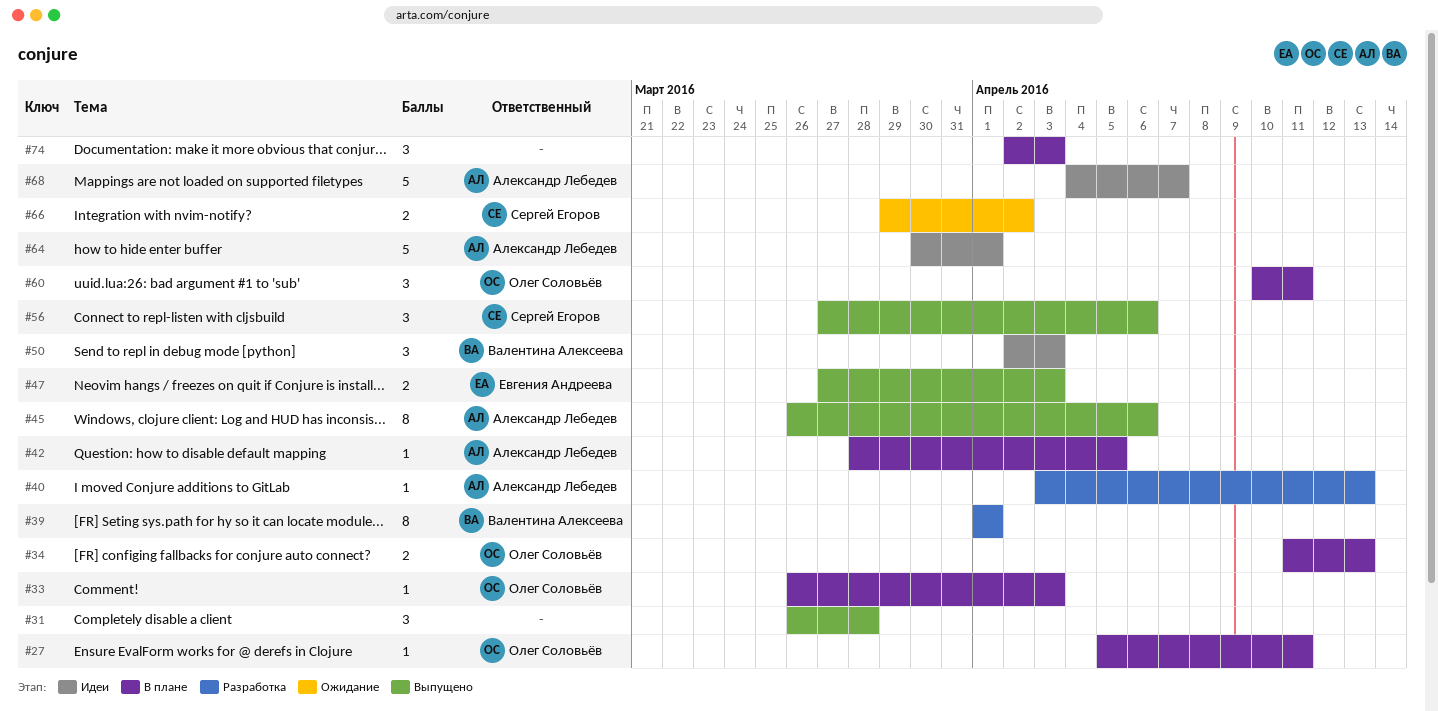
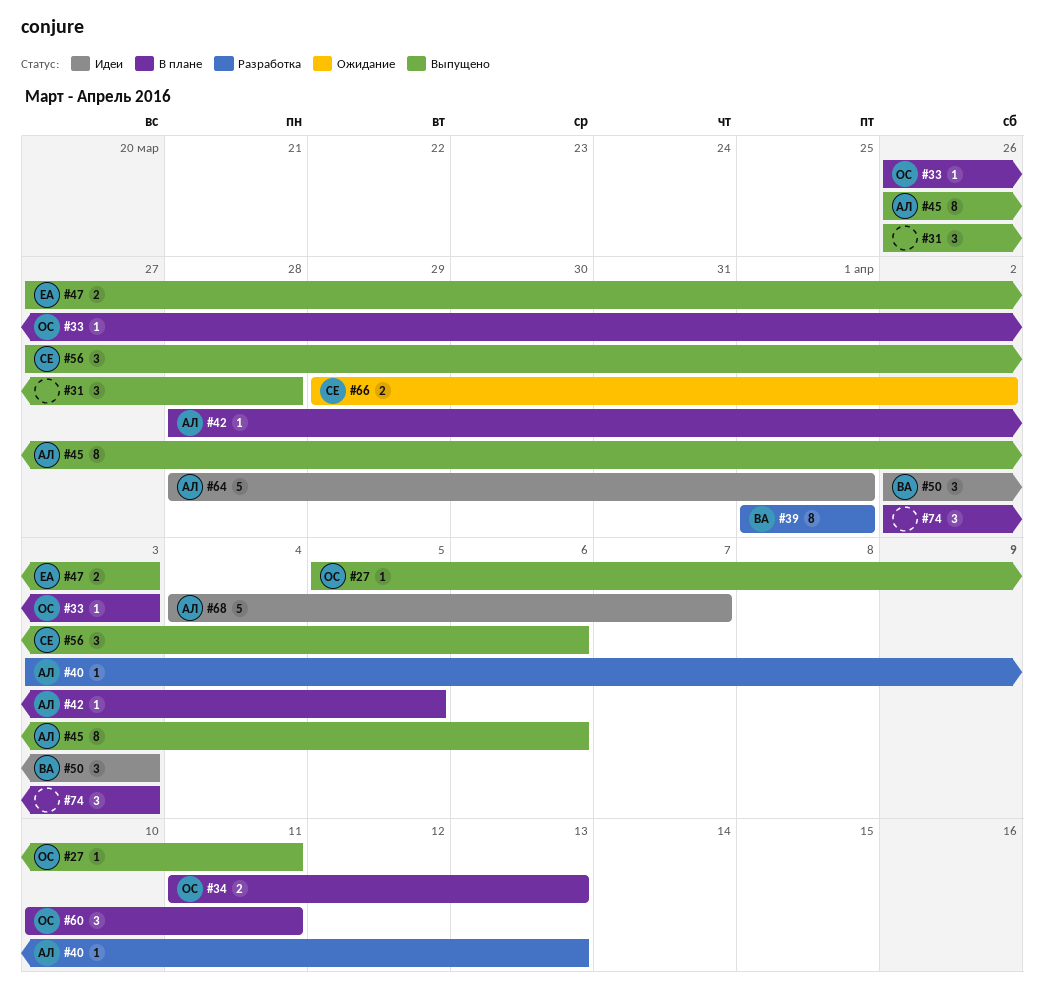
#27, status: В плане -> Выпущено
#64, start: Mar 30 -> Mar 28

